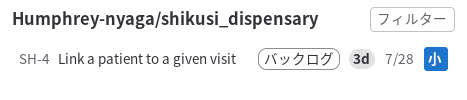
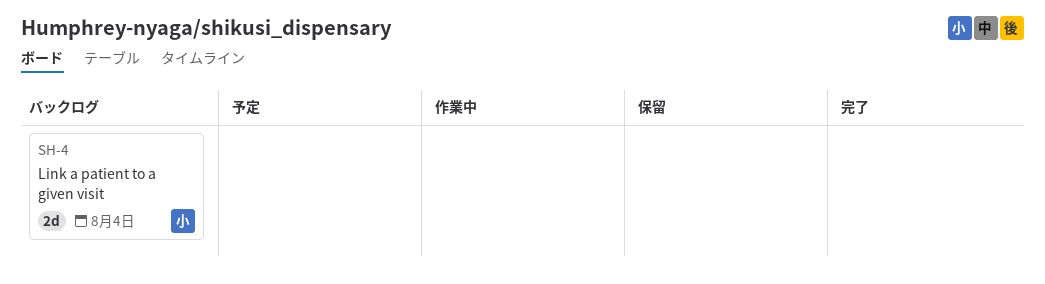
SH-4, estimate: 3d -> 2d
SH-4, due: Jul 28 -> Aug 4

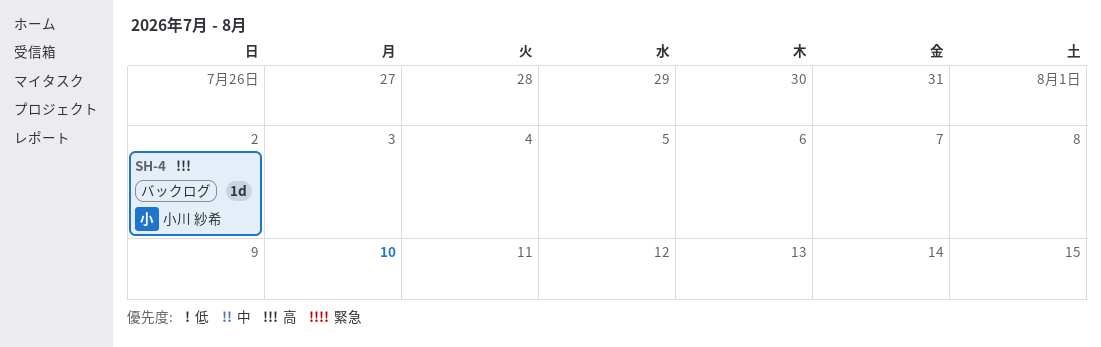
SH-4, estimate: 2d -> 1d
SH-4, due: Aug 4 -> Aug 2

